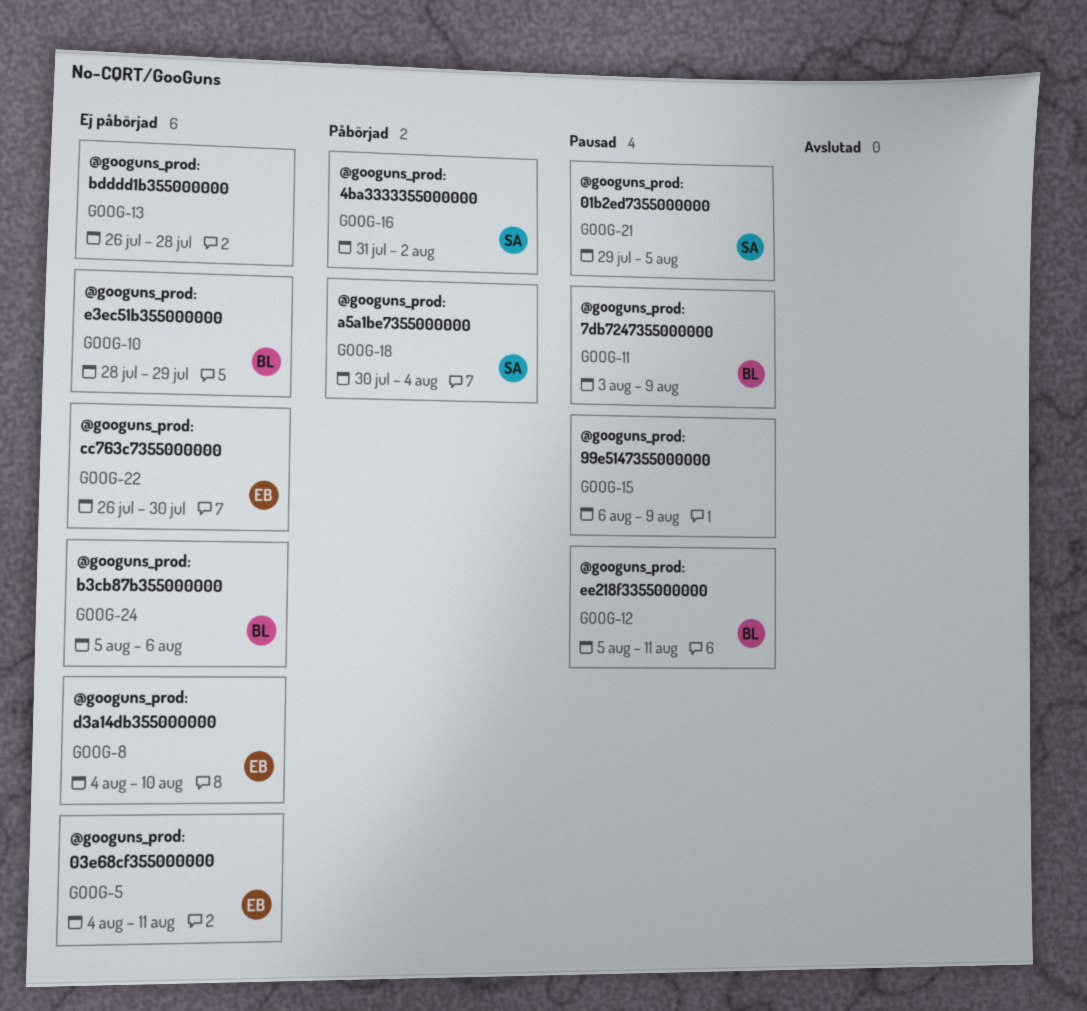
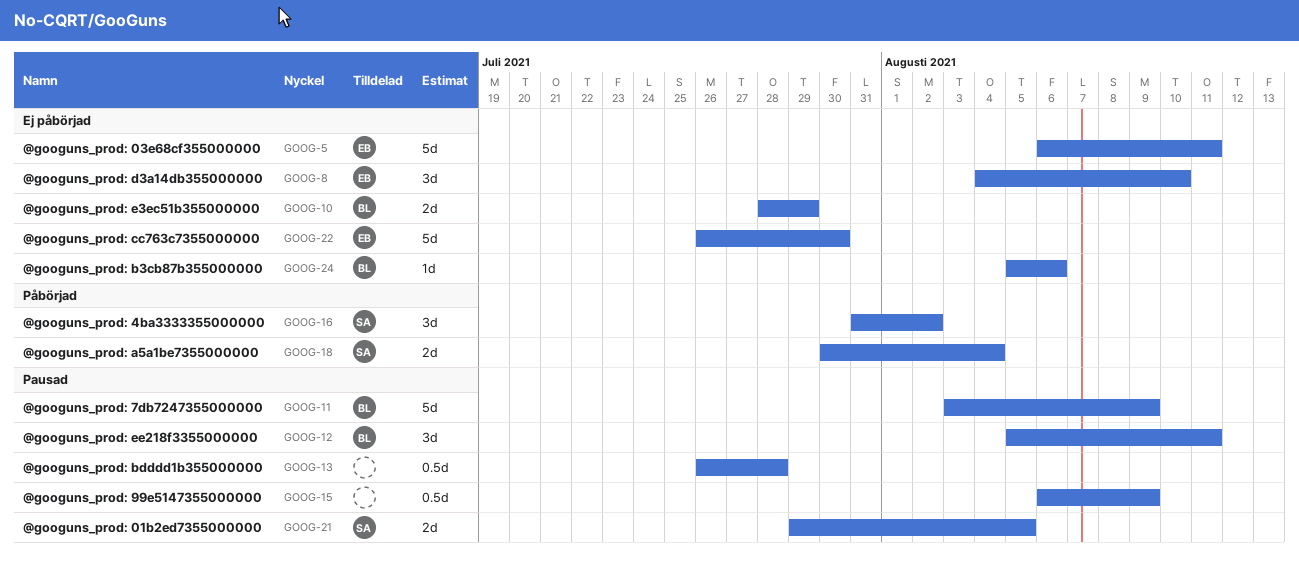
GOOG-5, start: Aug 4 -> Aug 6
GOOG-13, status: Ej påbörjad -> Pausad

